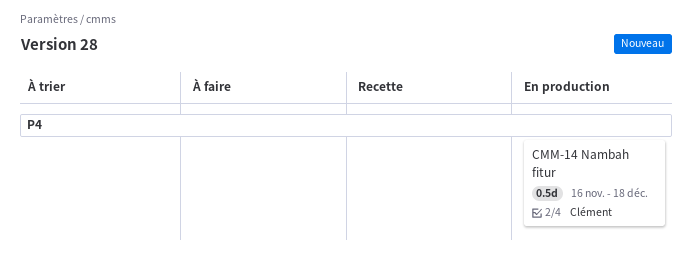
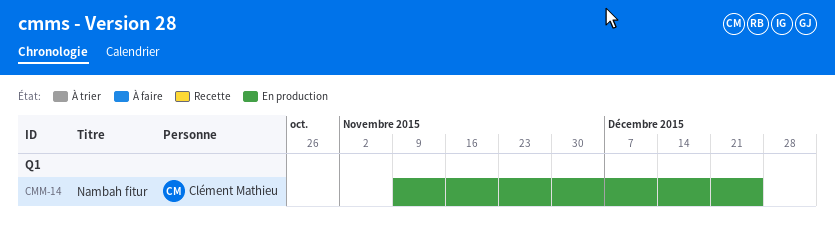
CMM-14, start: Nov 16 -> Nov 9
CMM-14, due: Dec 18 -> Dec 25

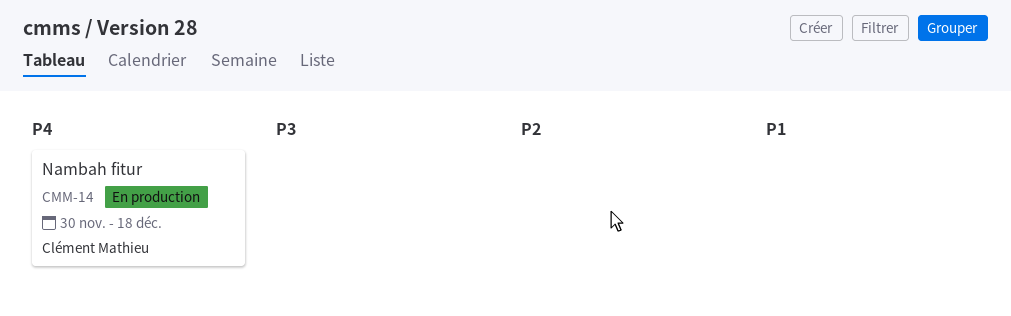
CMM-14, start: Nov 9 -> Nov 30
CMM-14, due: Dec 25 -> Dec 18

